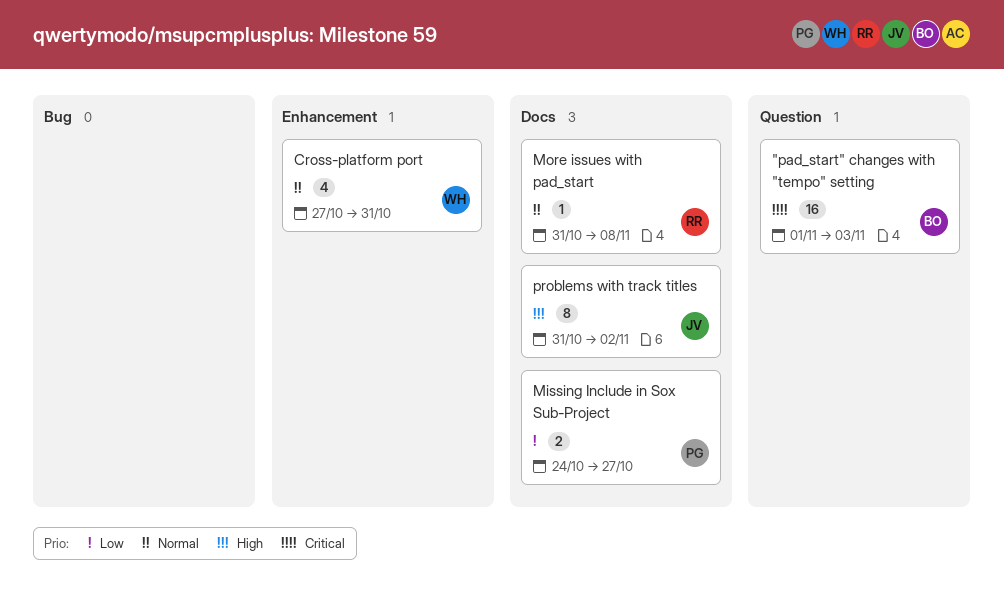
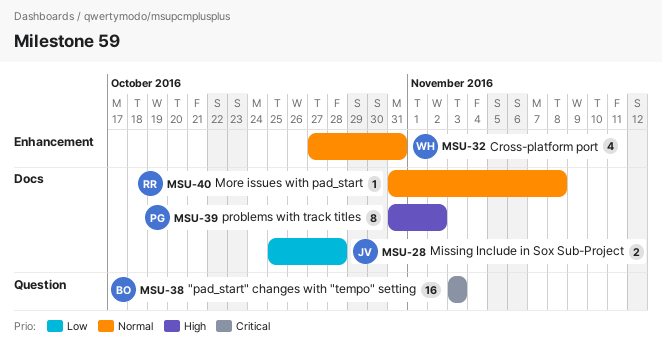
"pad_start" changes with "tempo" setting, start: Nov 1 -> Nov 3
Missing Include in Sox Sub-Project, owner: PG -> JV
Missing Include in Sox Sub-Project, start: Oct 24 -> Oct 25
Missing Include in Sox Sub-Project, due: Oct 27 -> Oct 28
problems with track titles, owner: JV -> PG

